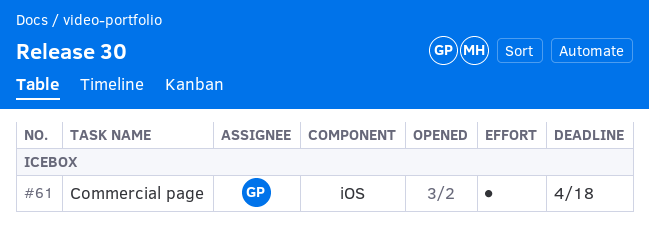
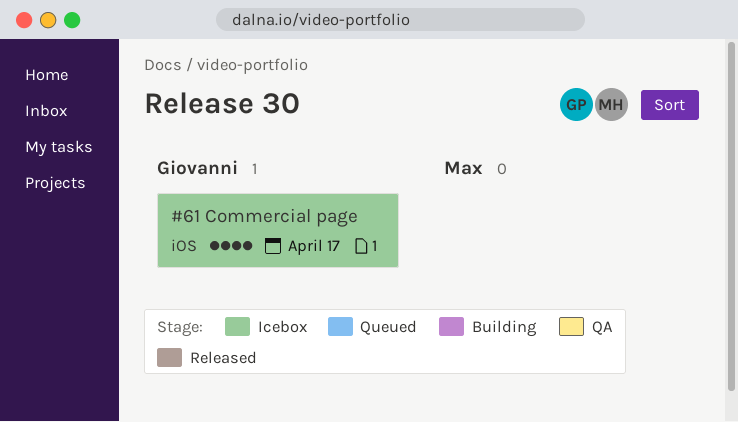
#61, estimate: 1 -> 4
#61, due: Apr 18 -> Apr 17

